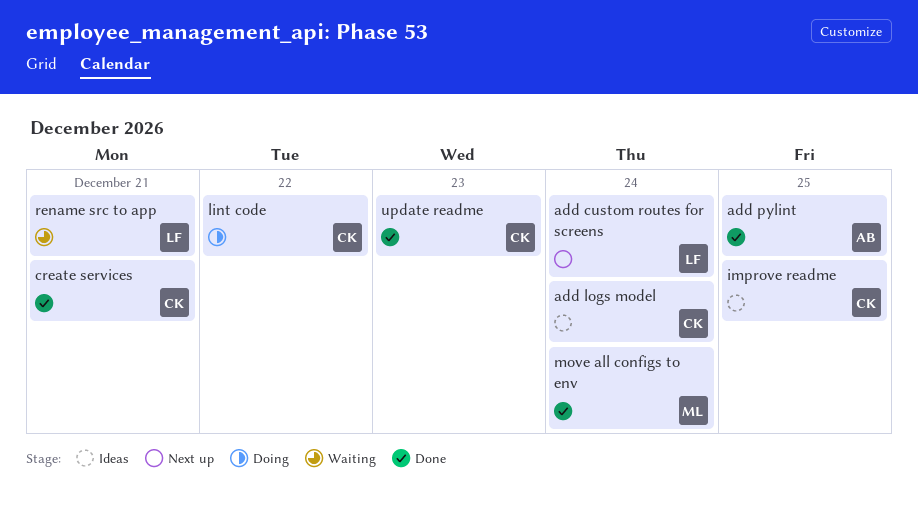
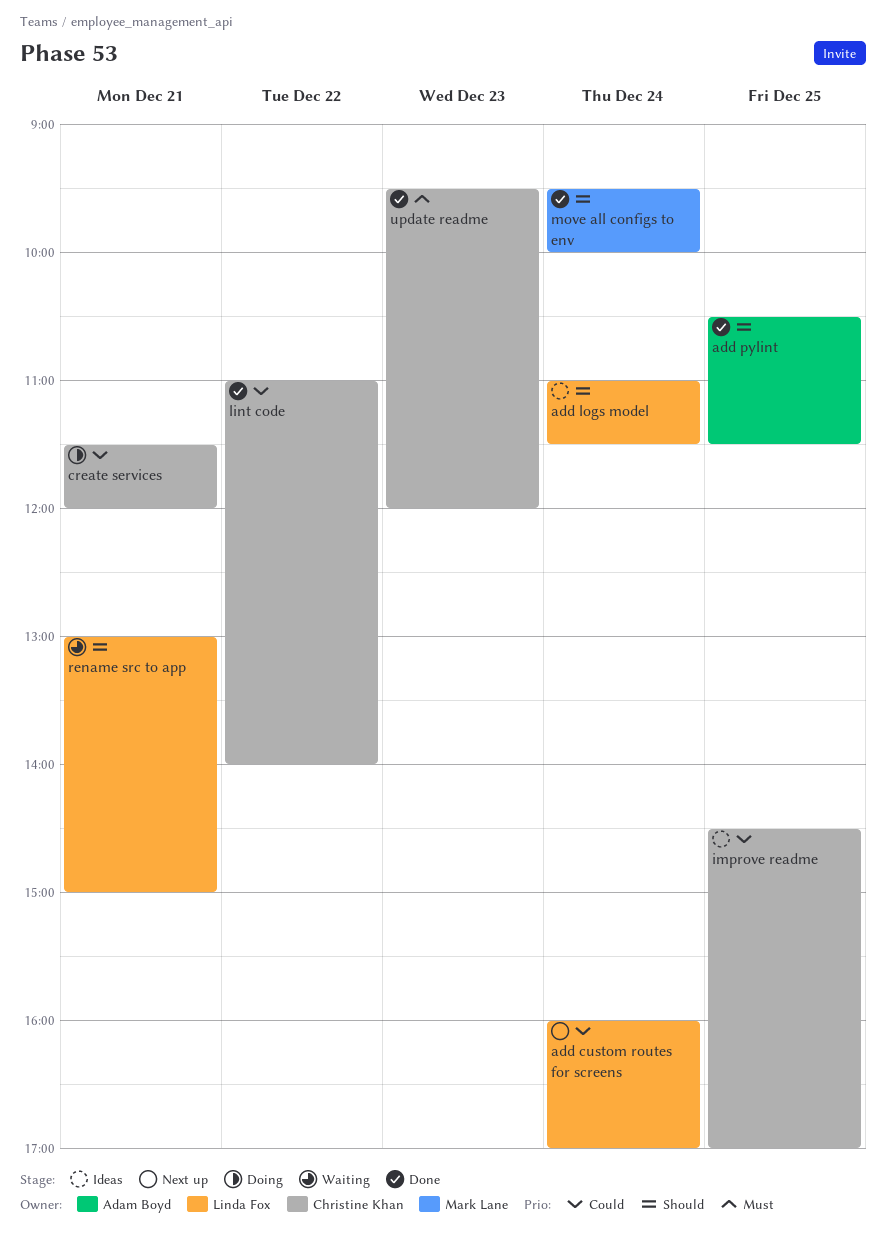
add logs model, owner: Christine Khan -> Linda Fox
create services, status: Done -> Doing
lint code, status: Doing -> Done

